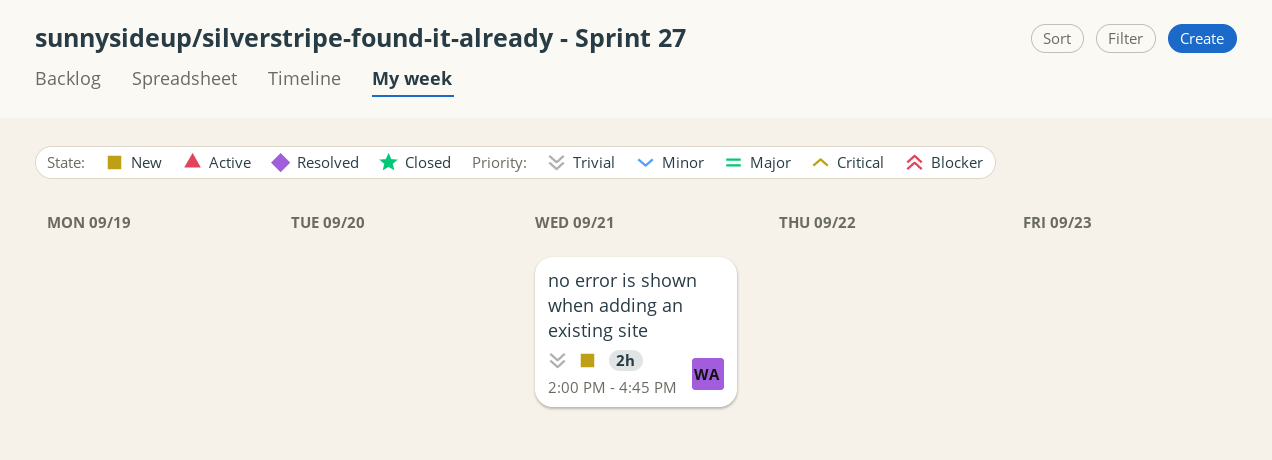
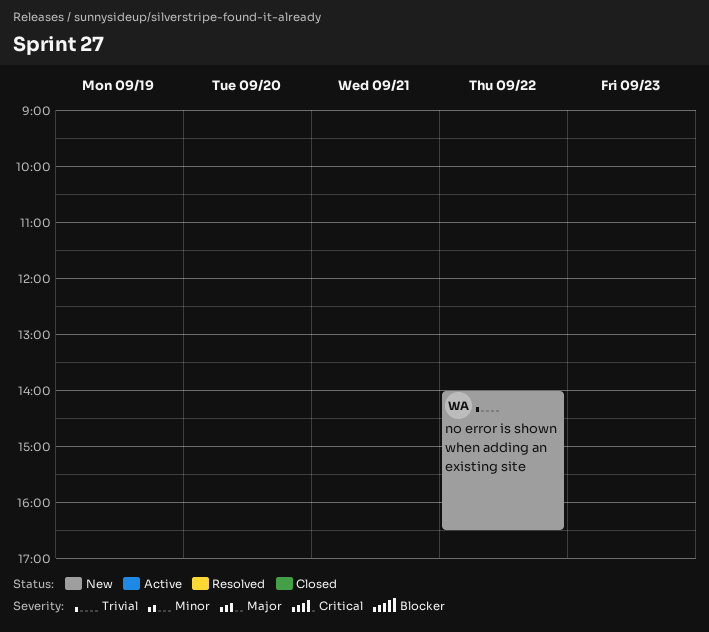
no error is shown when adding an existing site, day: Sep 21 -> Sep 22
no error is shown when adding an existing site, ends: 16:45 -> 16:30

